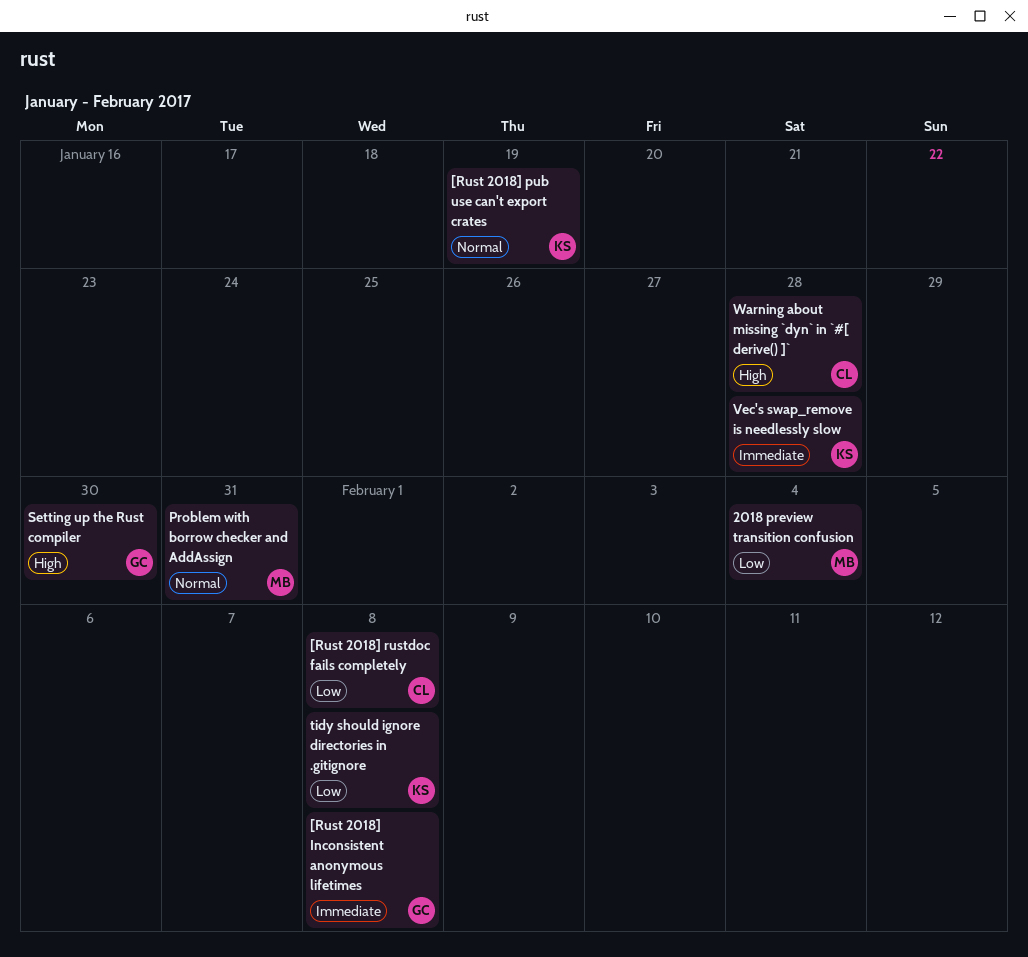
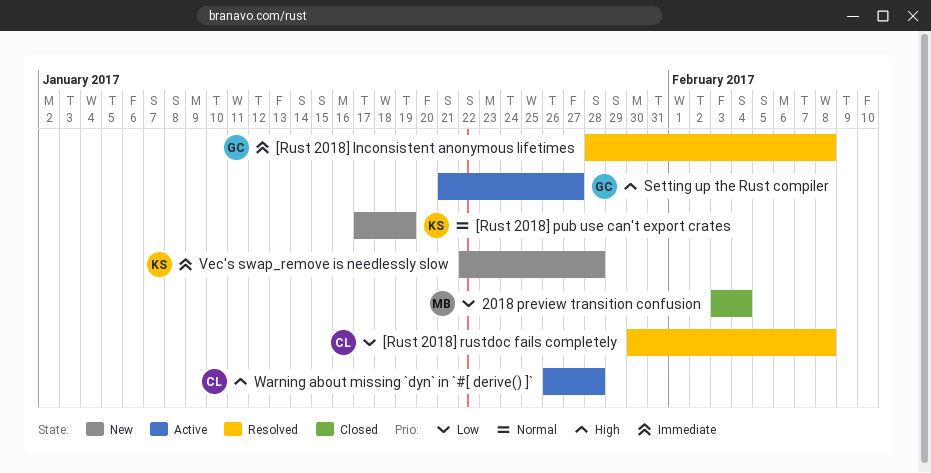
Problem with borrow checker and AddAssign: present -> none
Setting up the Rust compiler, due: Jan 30 -> Jan 27
tidy should ignore directories in .gitignore: present -> none

